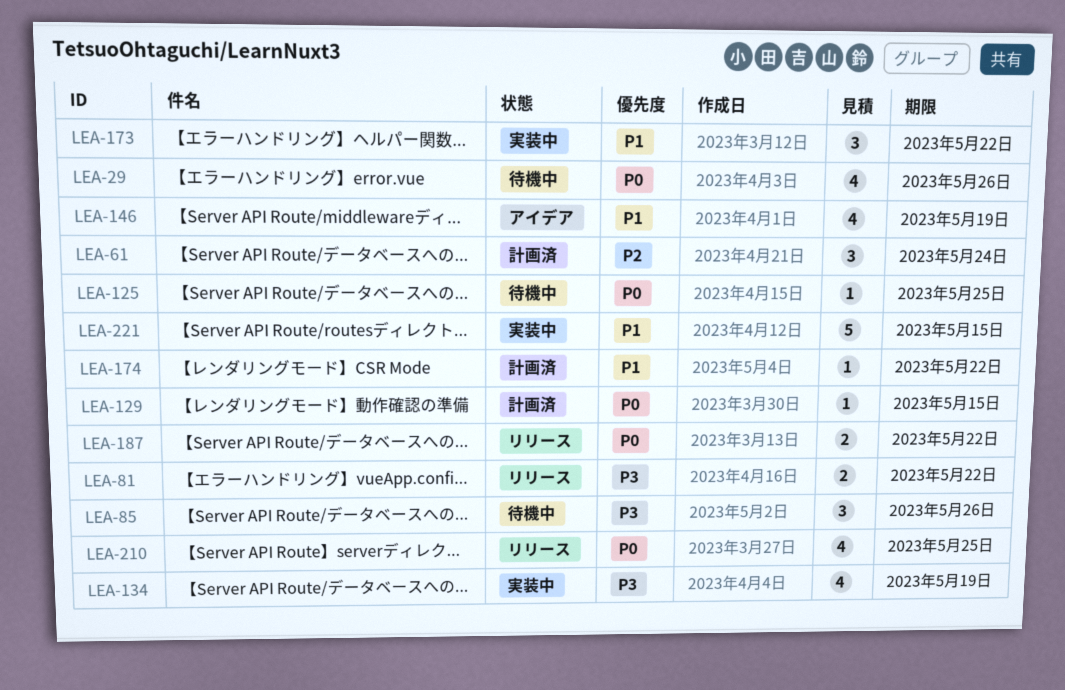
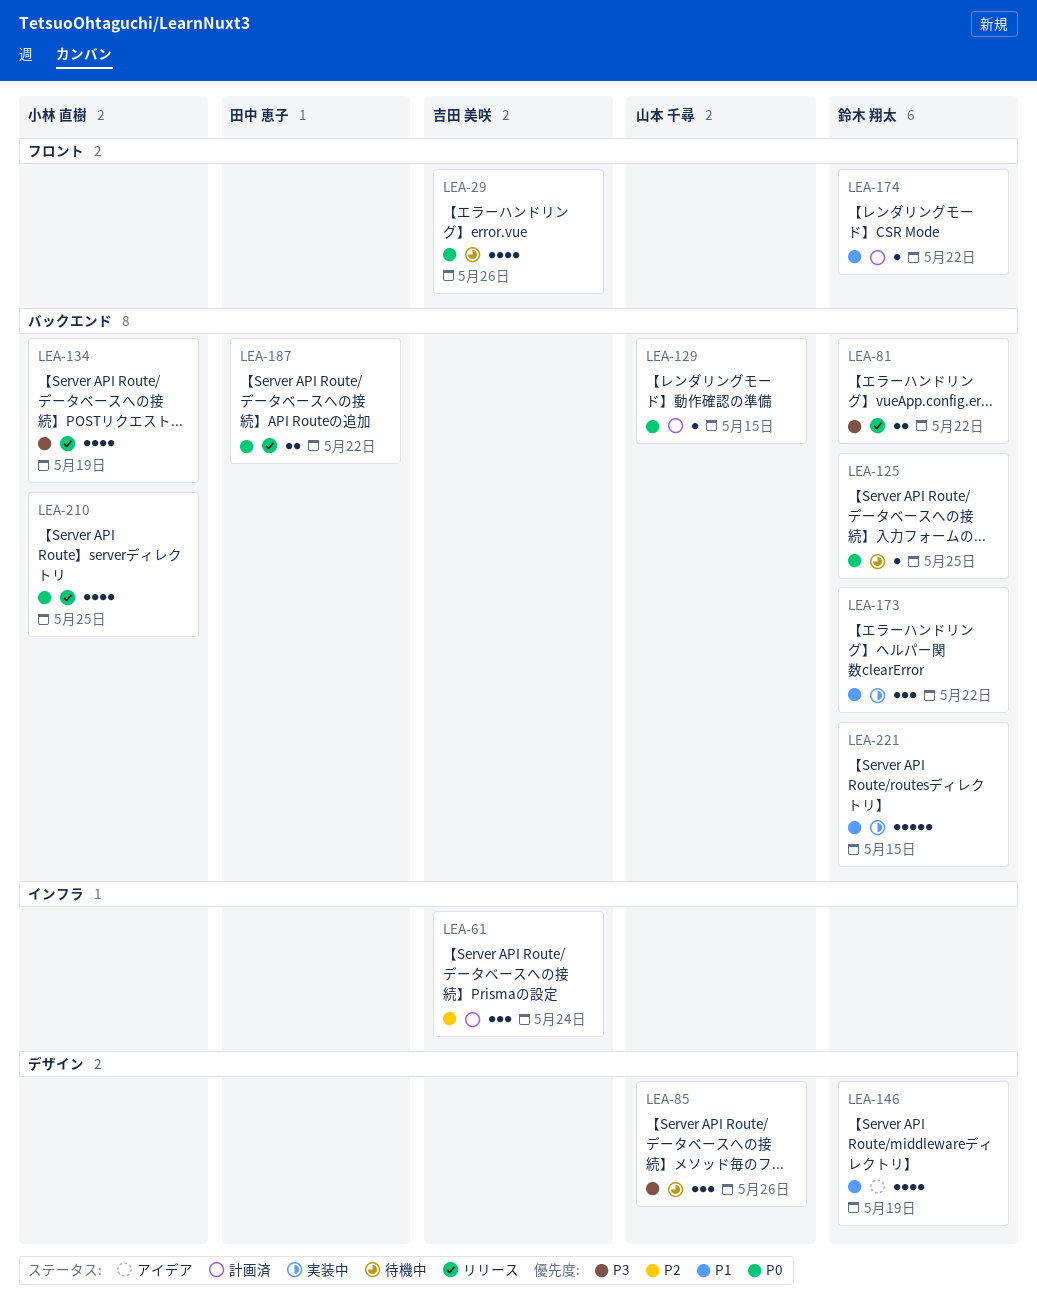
LEA-134, status: 実装中 -> リリース

